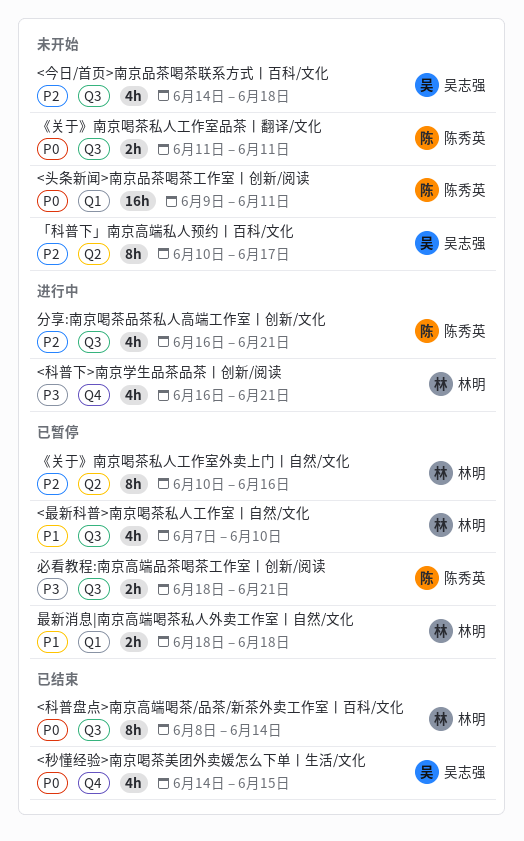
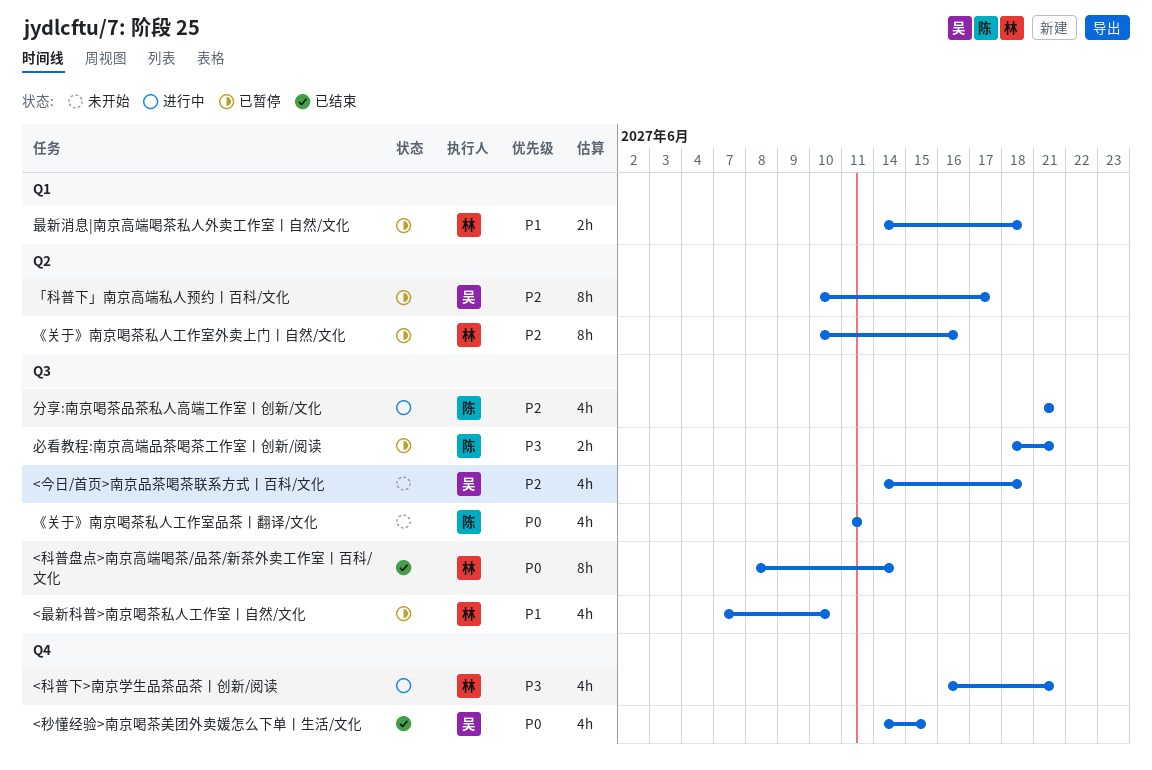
<头条新闻>南京品茶喝茶工作室丨创新/阅读: present -> none
《关于》南京喝茶私人工作室品茶丨翻译/文化, estimate: 2h -> 4h
「科普下」南京高端私人预约丨百科/文化, status: 未开始 -> 已暂停
分享:南京喝茶品茶私人高端工作室丨创新/文化, start: Jun 16 -> Jun 21
最新消息|南京高端喝茶私人外卖工作室丨自然/文化, start: Jun 18 -> Jun 14

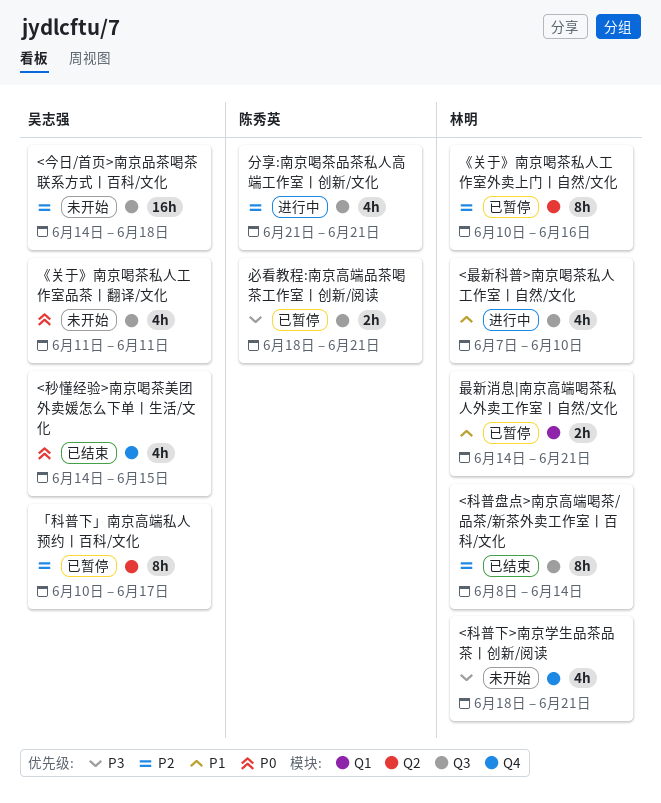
<今日/首页>南京品茶喝茶联系方式丨百科/文化, estimate: 4h -> 16h
<最新科普>南京喝茶私人工作室丨自然/文化, status: 已暂停 -> 进行中
<科普下>南京学生品茶品茶丨创新/阅读, status: 进行中 -> 未开始
<科普下>南京学生品茶品茶丨创新/阅读, start: Jun 16 -> Jun 18
<科普盘点>南京高端喝茶/品茶/新茶外卖工作室丨百科/文化, priority: P0 -> P2
《关于》南京喝茶私人工作室品茶丨翻译/文化, owner: 陈秀英 -> 吴志强
最新消息|南京高端喝茶私人外卖工作室丨自然/文化, due: Jun 18 -> Jun 21

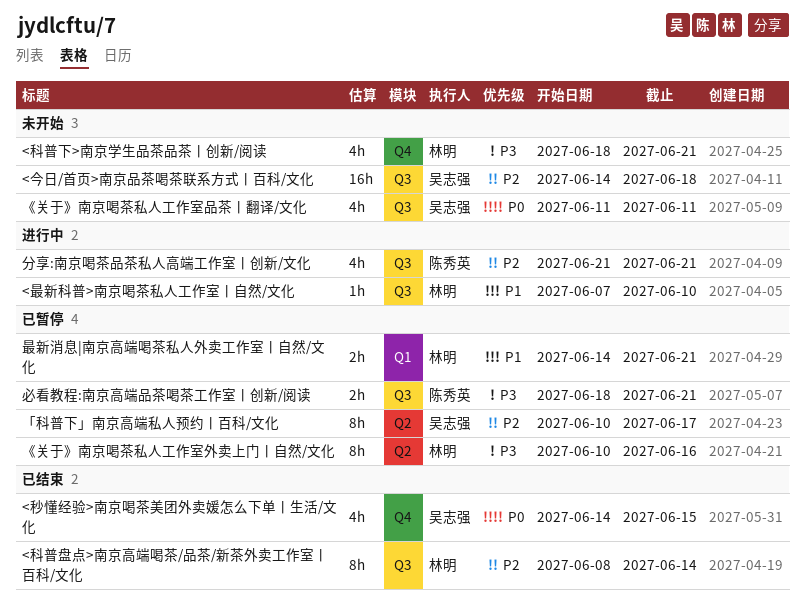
<最新科普>南京喝茶私人工作室丨自然/文化, estimate: 4h -> 1h
《关于》南京喝茶私人工作室外卖上门丨自然/文化, priority: P2 -> P3

